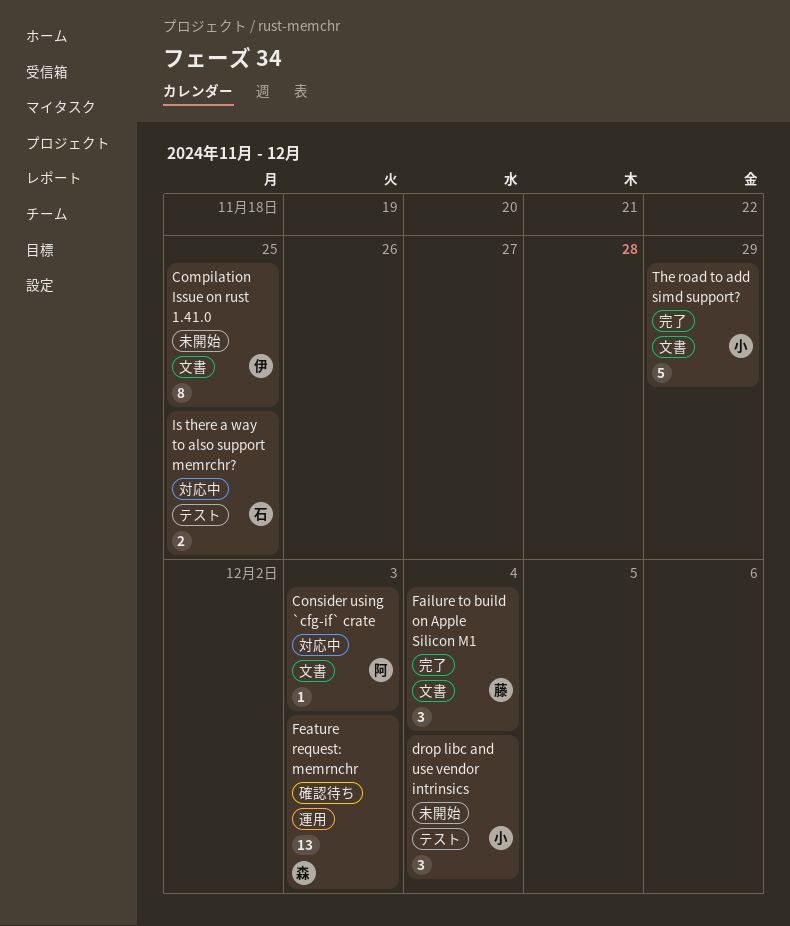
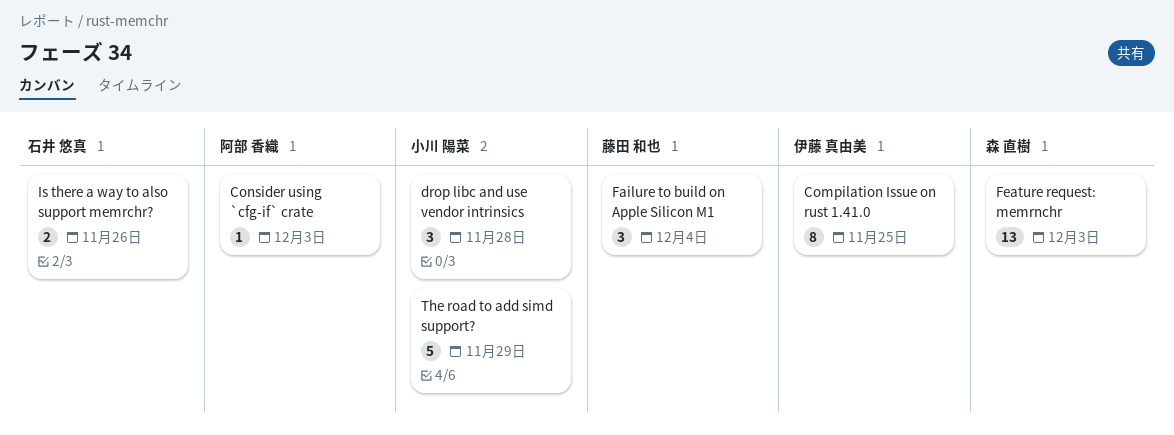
drop libc and use vendor intrinsics, due: Dec 4 -> Nov 28
Is there a way to also support memrchr?, due: Nov 25 -> Nov 26

